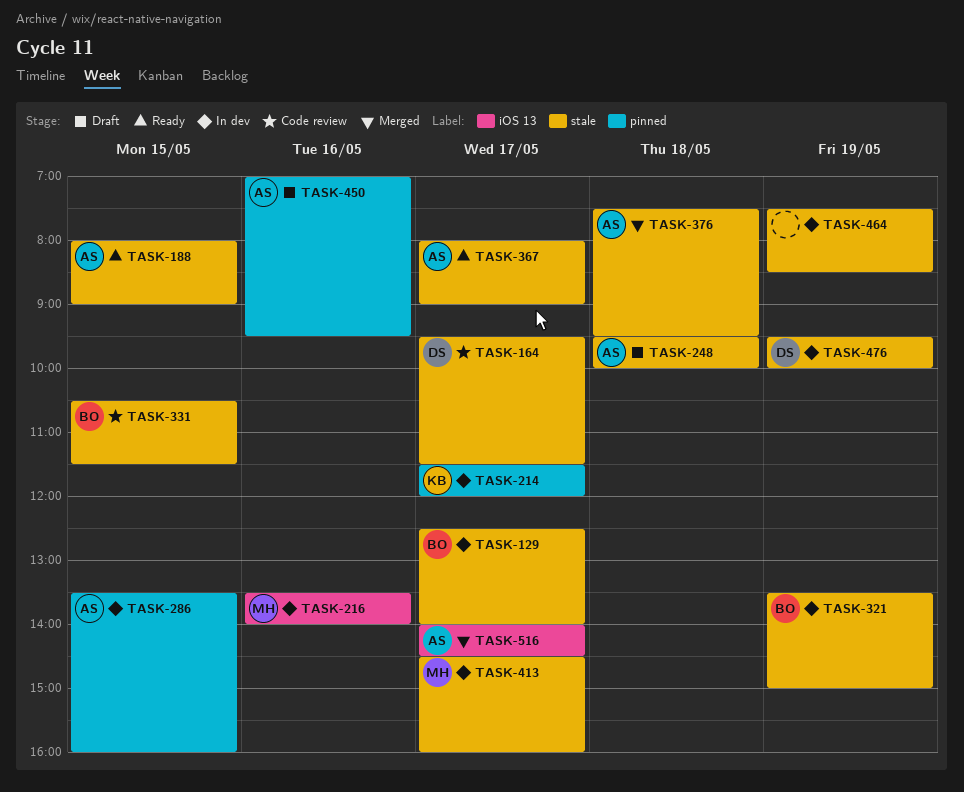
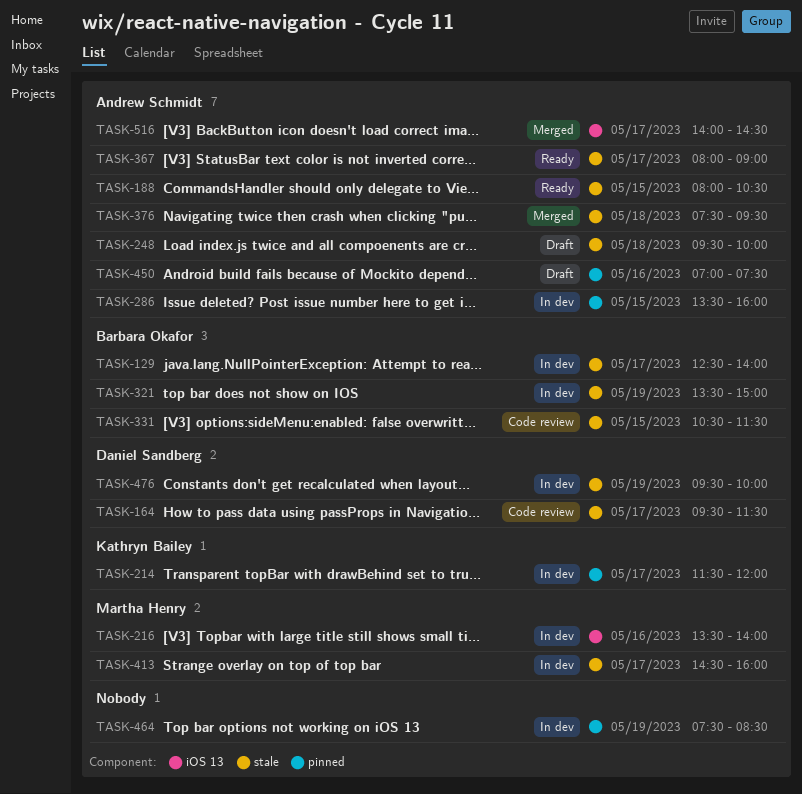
TASK-188, ends: 09:00 -> 10:30
TASK-450, ends: 09:30 -> 07:30
TASK-464, label: stale -> pinned

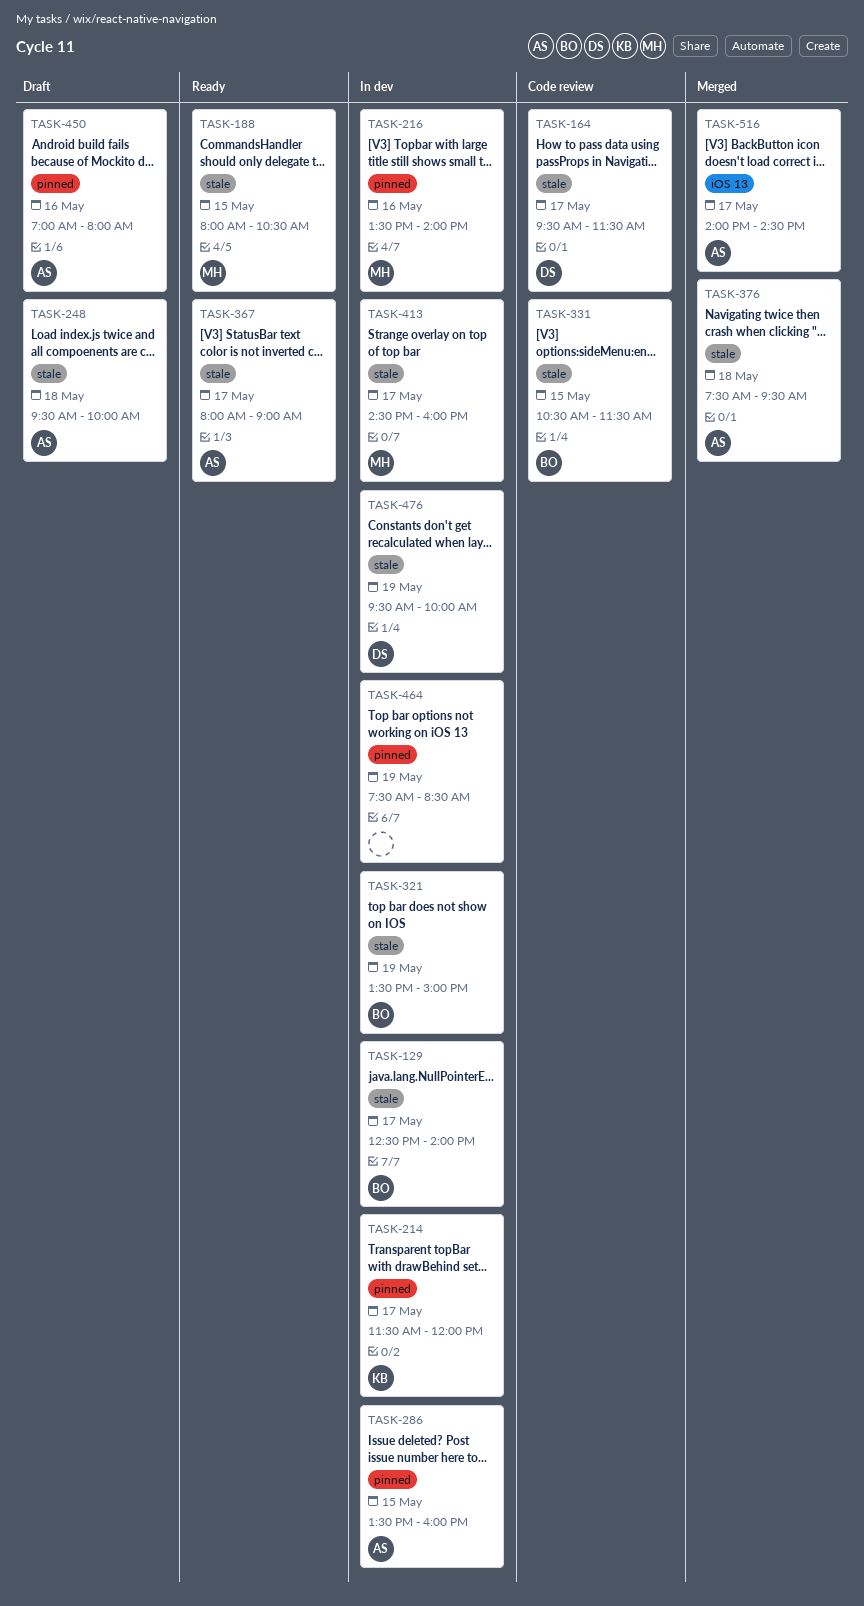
TASK-188, owner: Andrew Schmidt -> Martha Henry
TASK-216, label: iOS 13 -> pinned
TASK-450, ends: 07:30 -> 08:00

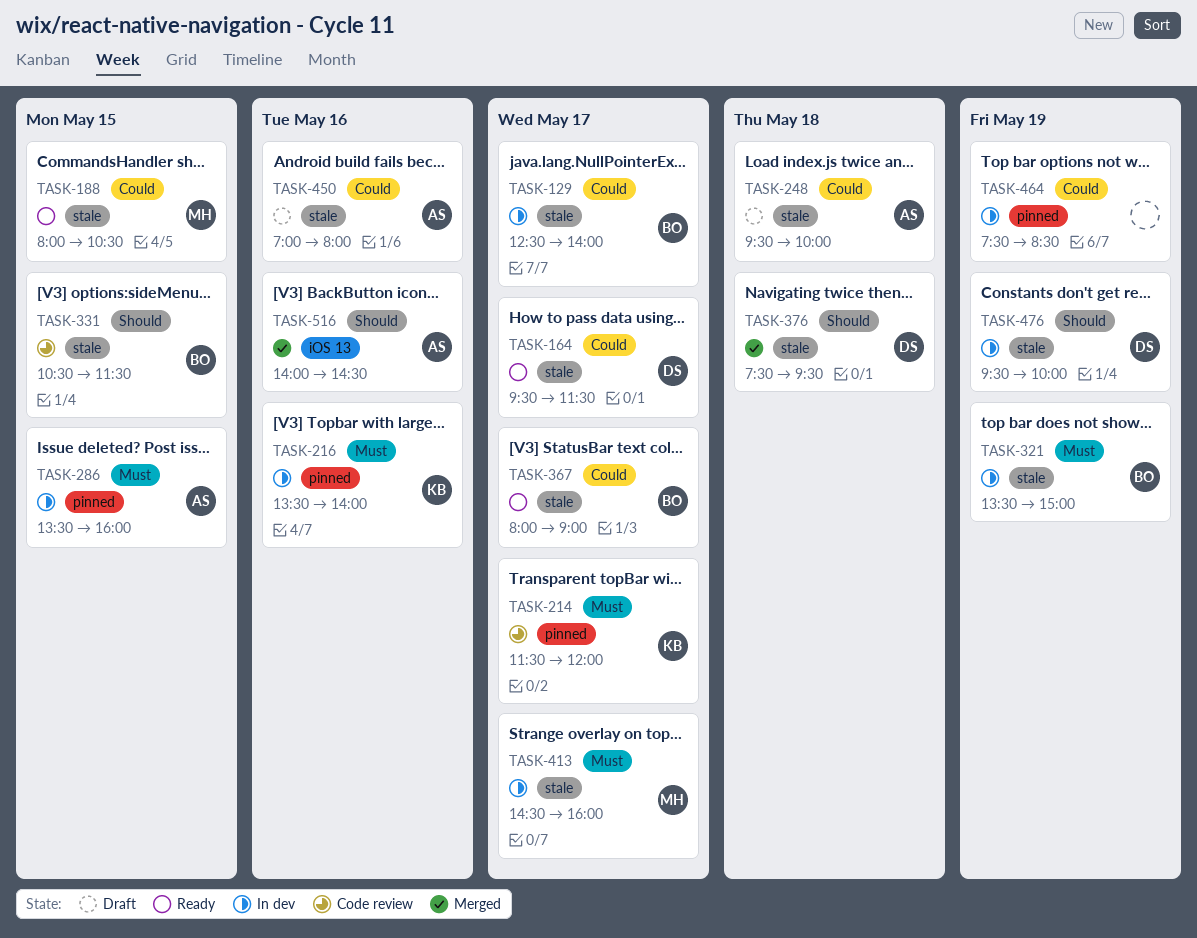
TASK-164, status: Code review -> Ready
TASK-214, status: In dev -> Code review
TASK-216, owner: MH -> KB
TASK-367, owner: AS -> BO
TASK-376, owner: AS -> DS
TASK-450, label: pinned -> stale
TASK-516, day: May 17 -> May 16

